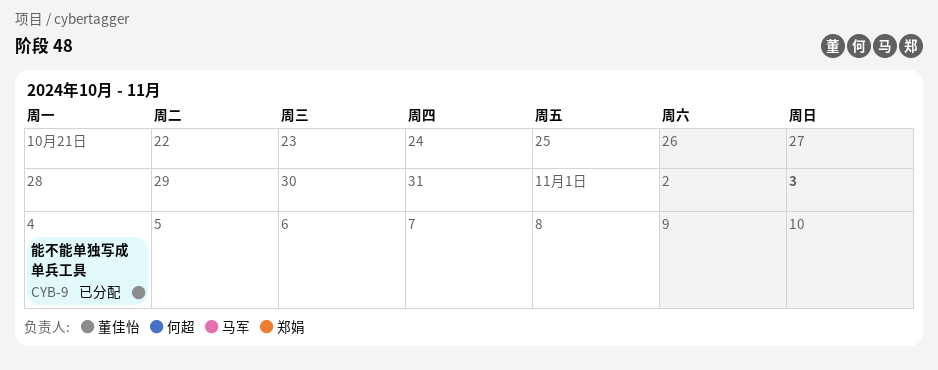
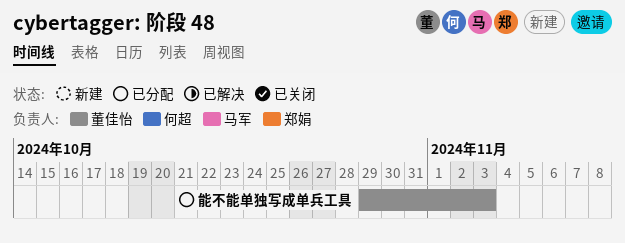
能不能单独写成单兵工具, due: Nov 4 -> Nov 3

